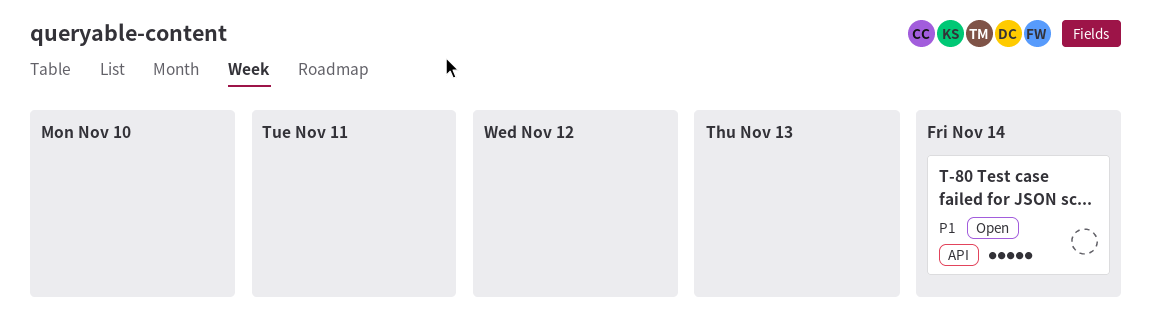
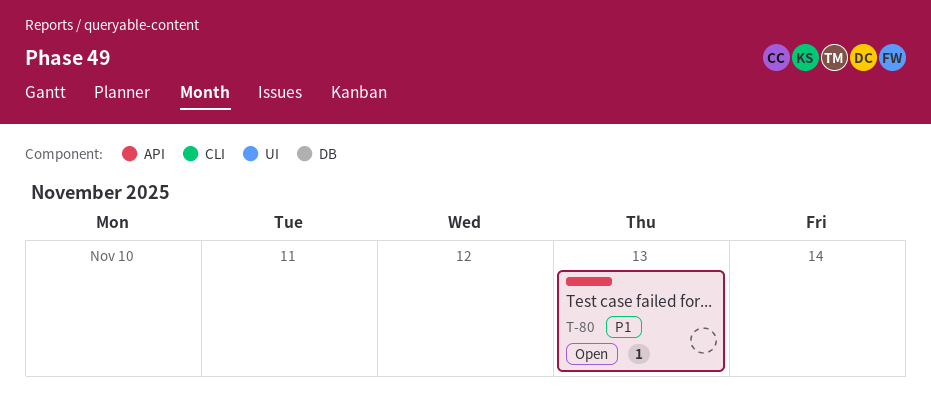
T-80, estimate: 5 -> 1
T-80, due: Nov 14 -> Nov 13

